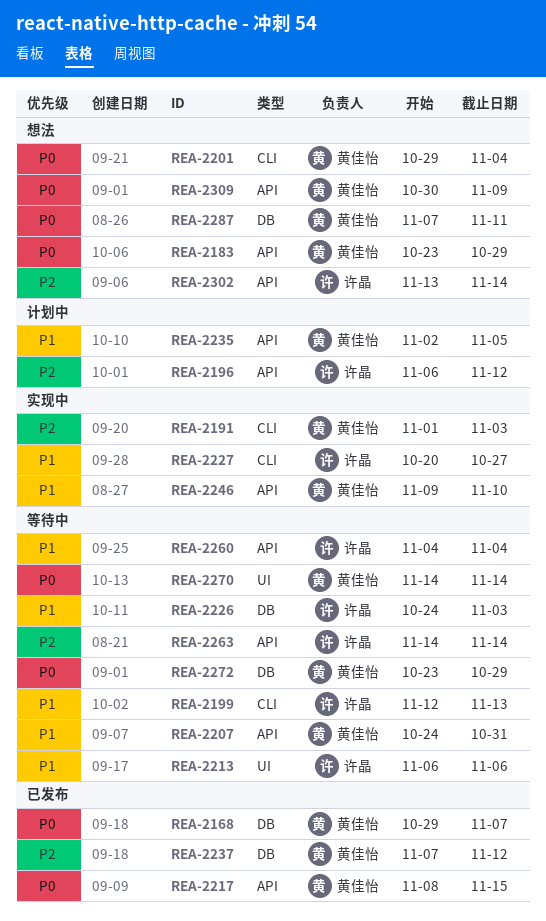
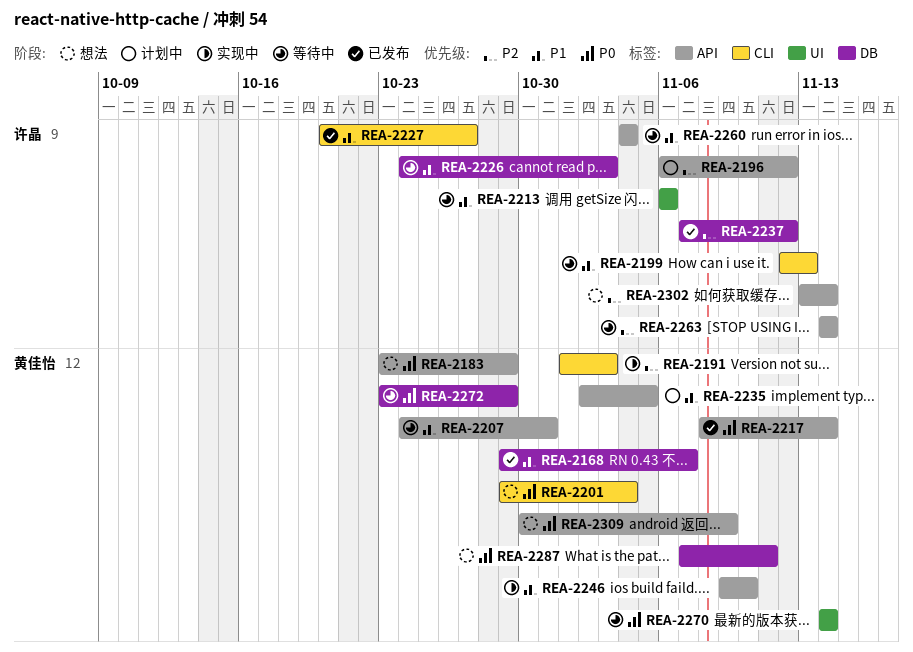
REA-2168, priority: P0 -> P1
REA-2217, due: Nov 15 -> Nov 14
REA-2227, status: 实现中 -> 已发布
REA-2237, owner: 黄佳怡 -> 许晶

